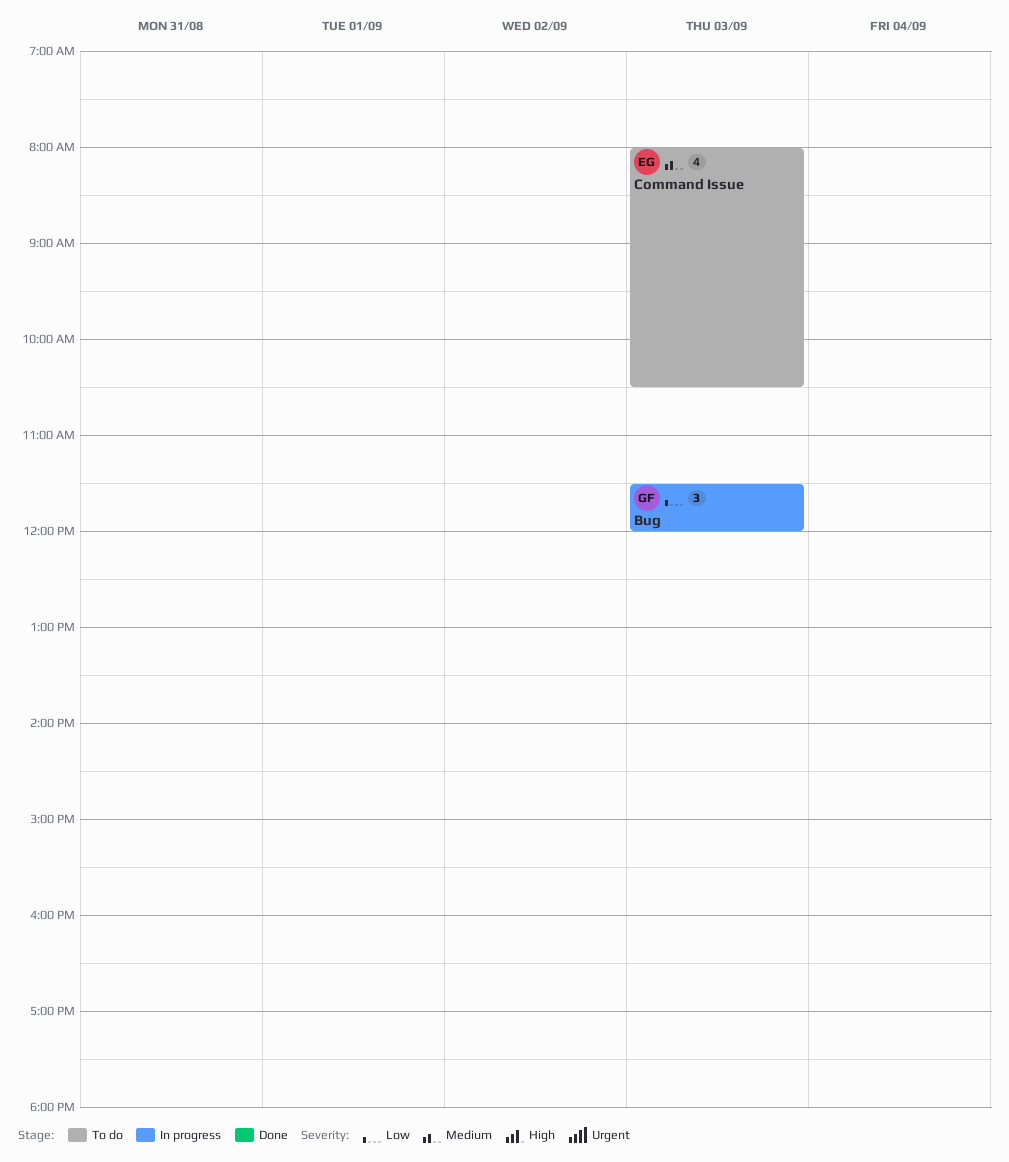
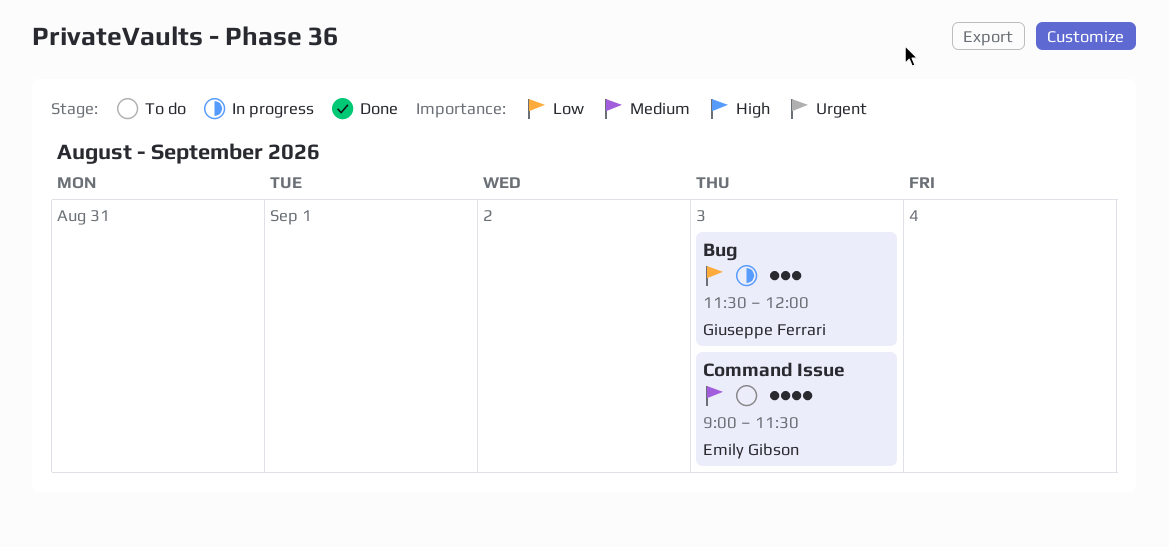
Command Issue, begins: 08:00 -> 09:00
Command Issue, ends: 10:30 -> 11:30

